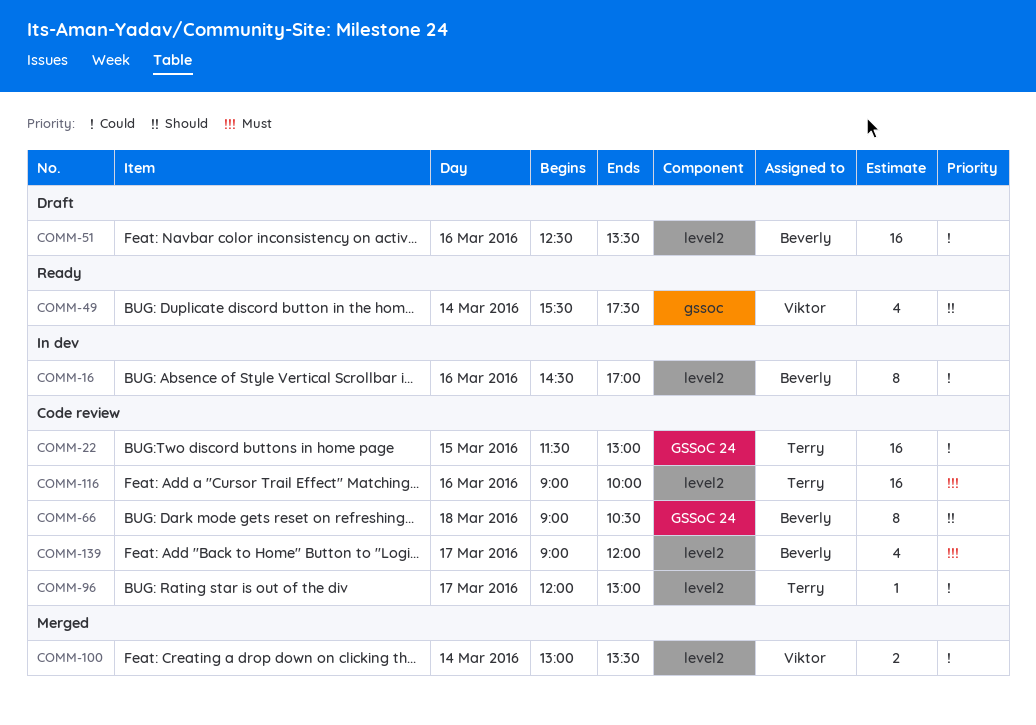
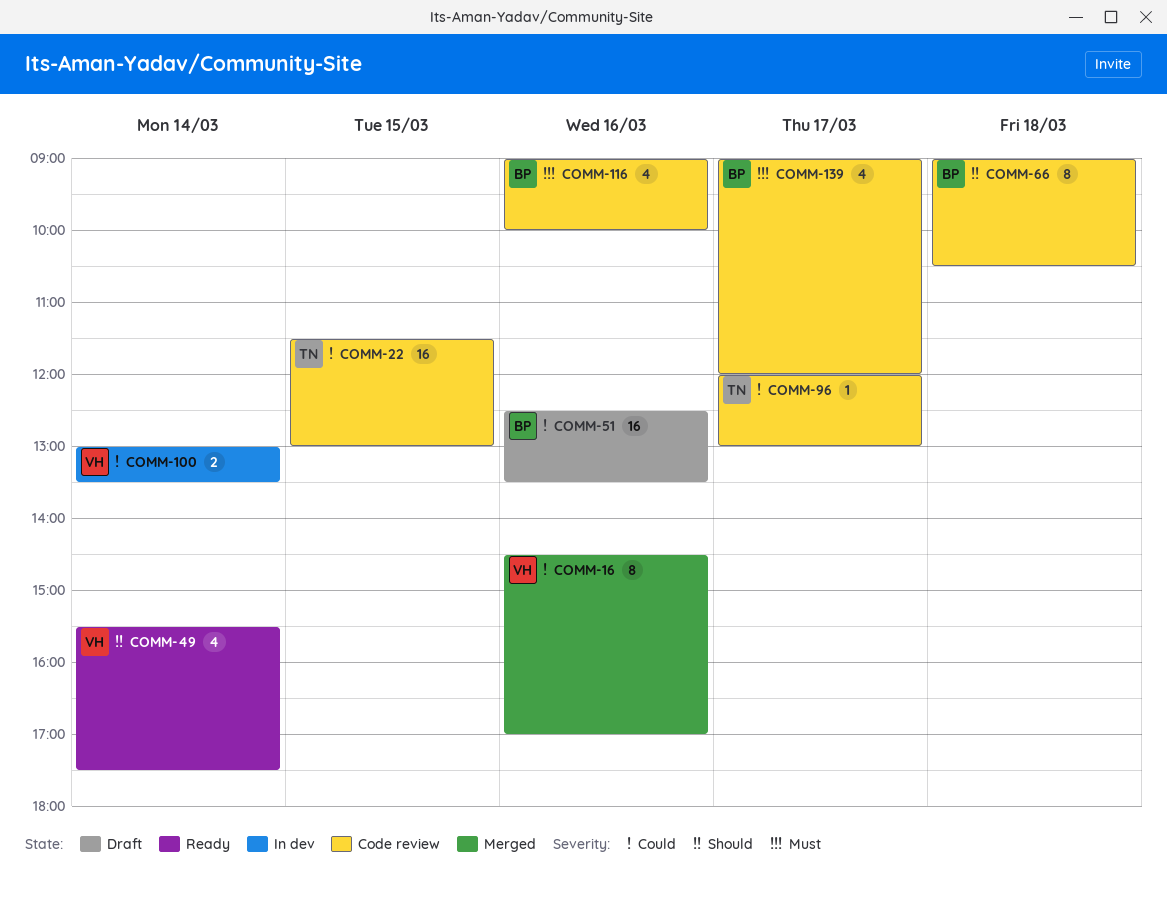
COMM-16, status: In dev -> Merged
COMM-16, owner: Beverly -> Viktor
COMM-100, status: Merged -> In dev
COMM-116, owner: Terry -> Beverly
COMM-116, estimate: 16 -> 4

